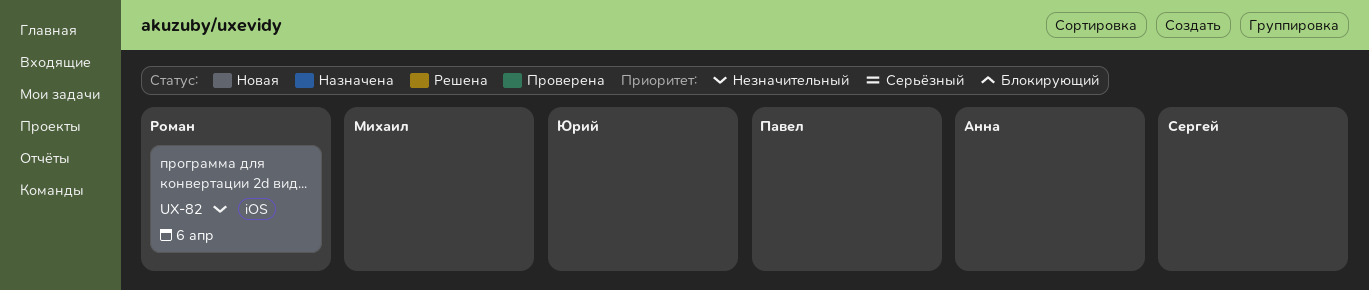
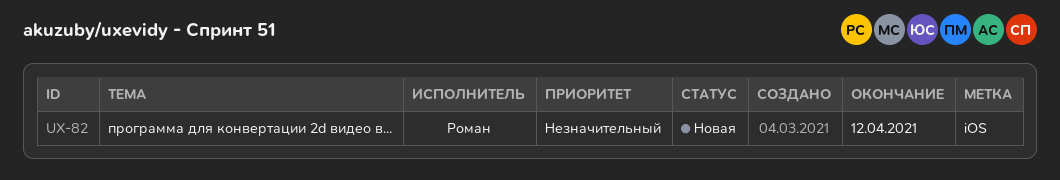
UX-82, due: Apr 6 -> Apr 12

